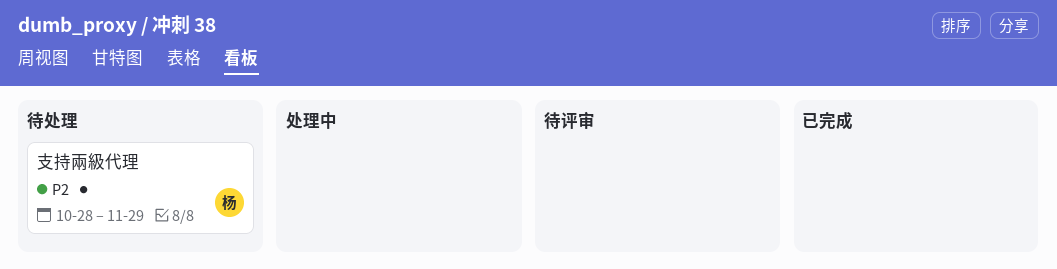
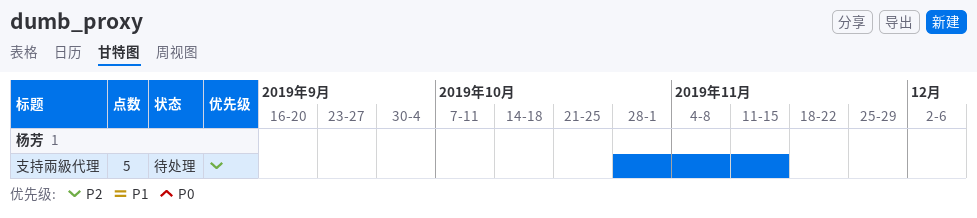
支持兩級代理, estimate: 1 -> 5
支持兩級代理, due: Nov 29 -> Nov 15

